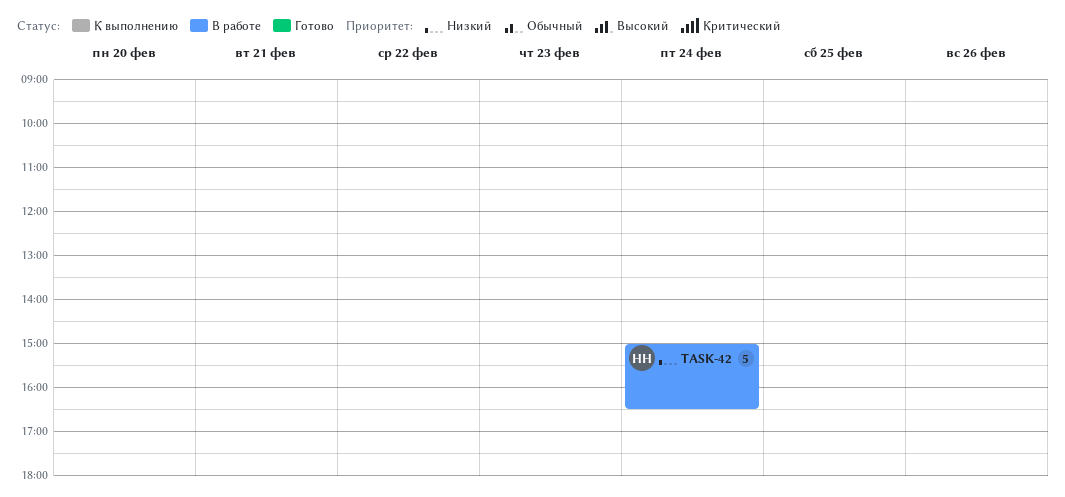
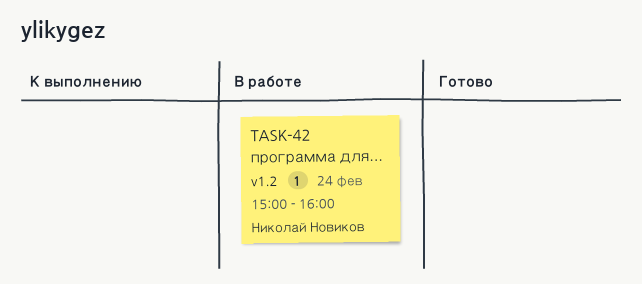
TASK-42, estimate: 5 -> 1
TASK-42, ends: 16:30 -> 16:00

